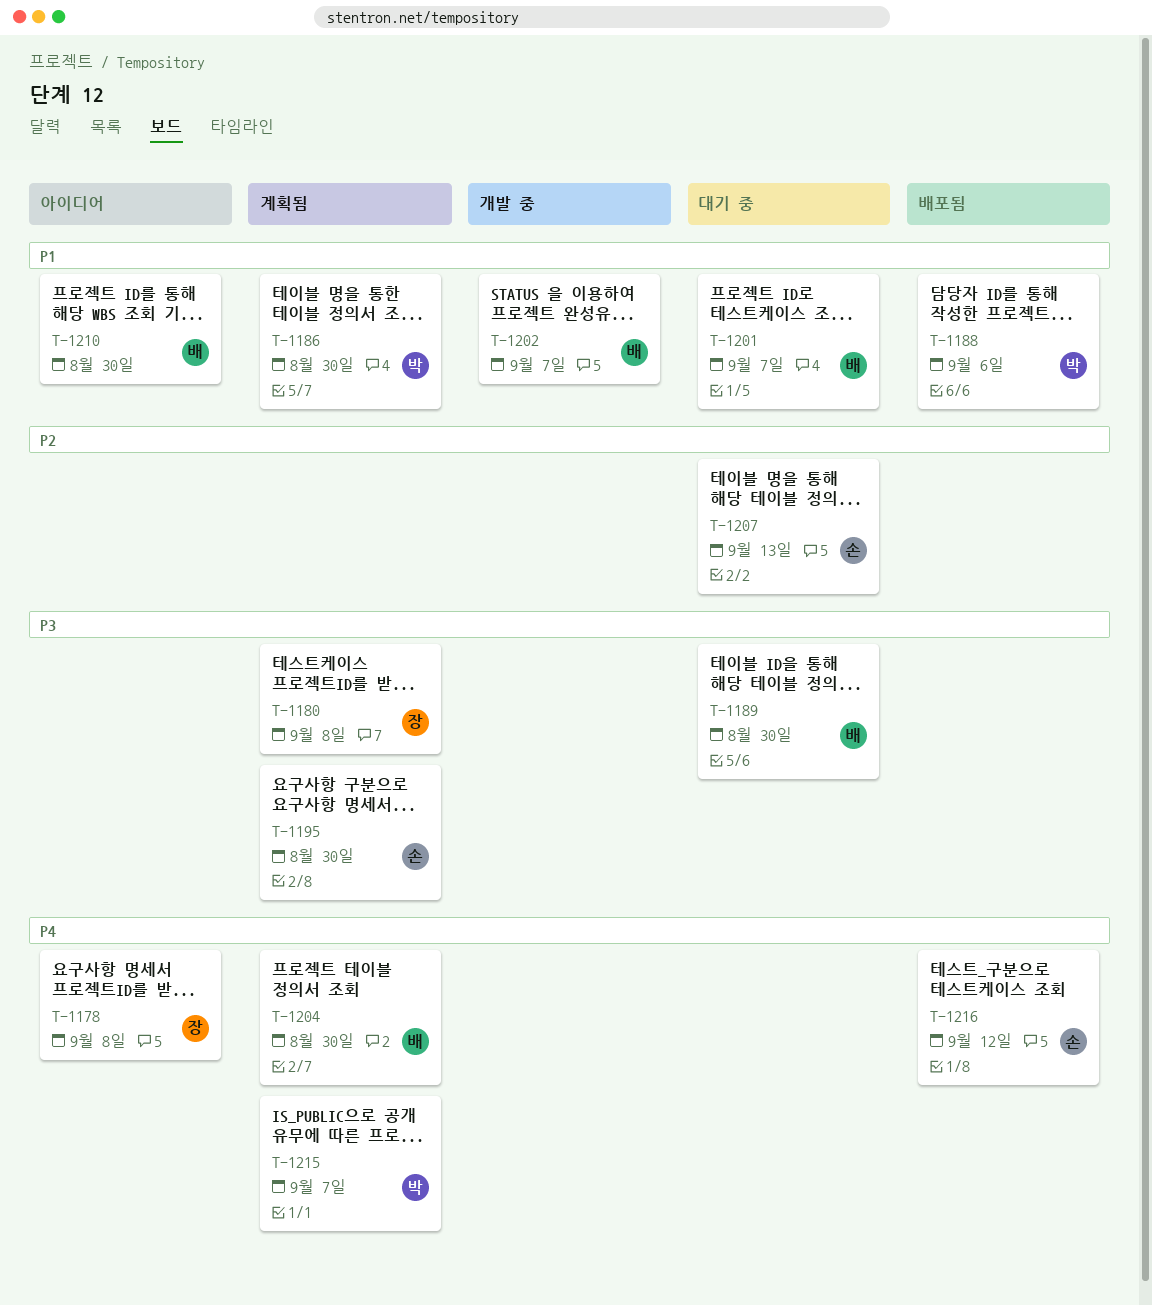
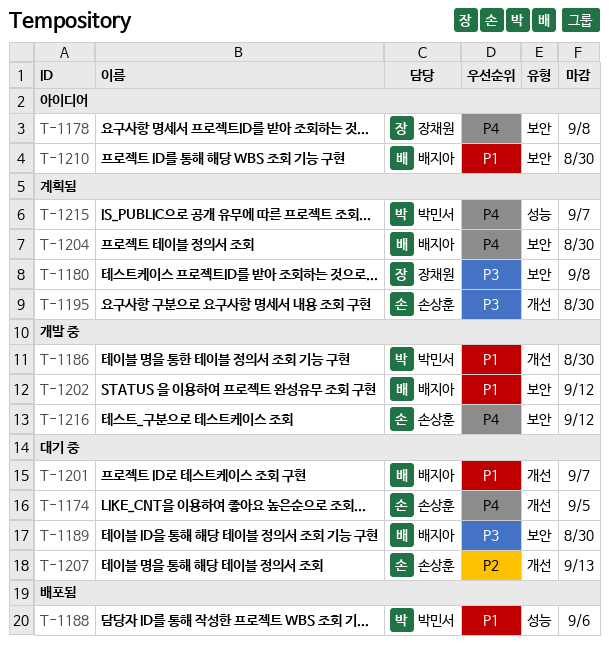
T-1174: none -> present
T-1186, status: 계획됨 -> 개발 중
T-1202, due: Sep 7 -> Sep 12
T-1216, status: 배포됨 -> 개발 중

